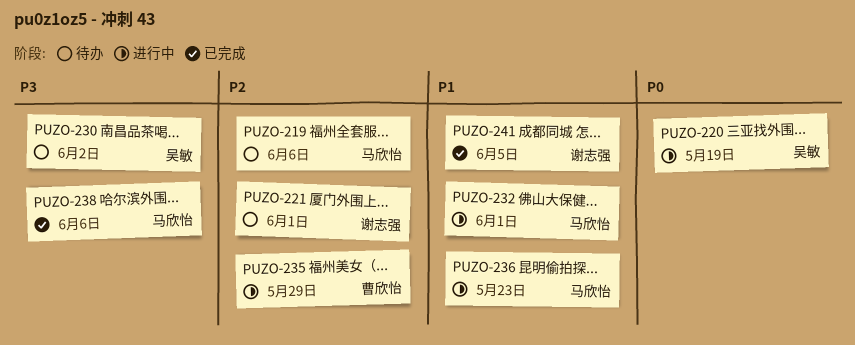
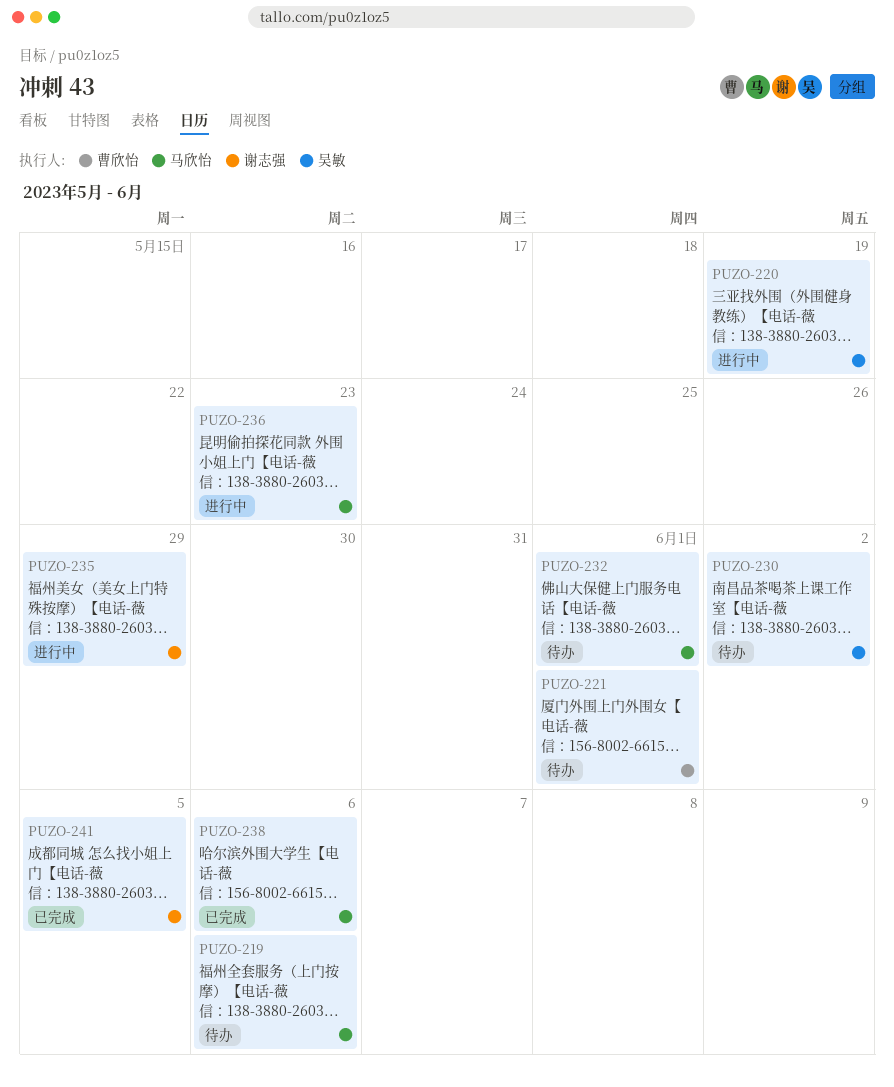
PUZO-221, owner: 谢志强 -> 曹欣怡
PUZO-232, status: 进行中 -> 待办
PUZO-235, owner: 曹欣怡 -> 谢志强

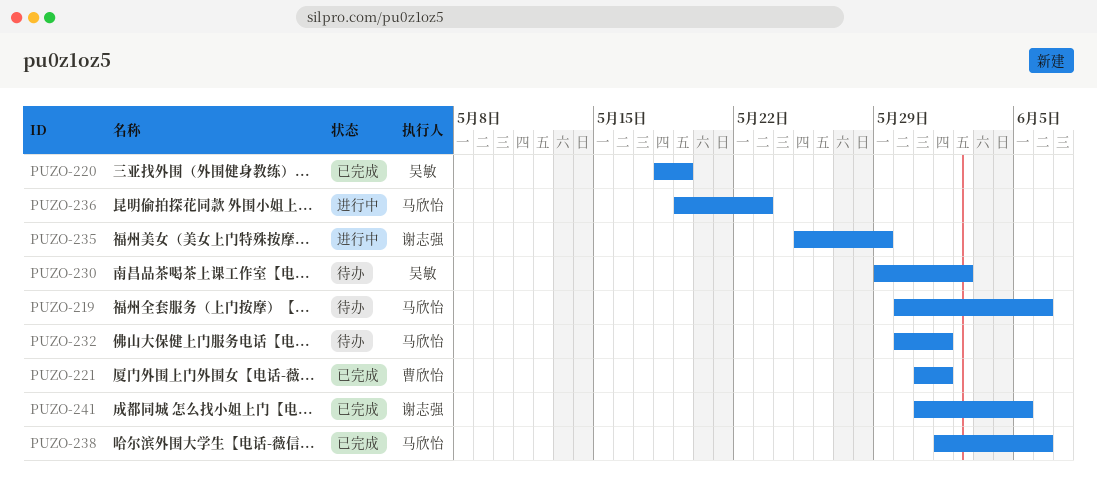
PUZO-220, status: 进行中 -> 已完成
PUZO-221, status: 待办 -> 已完成

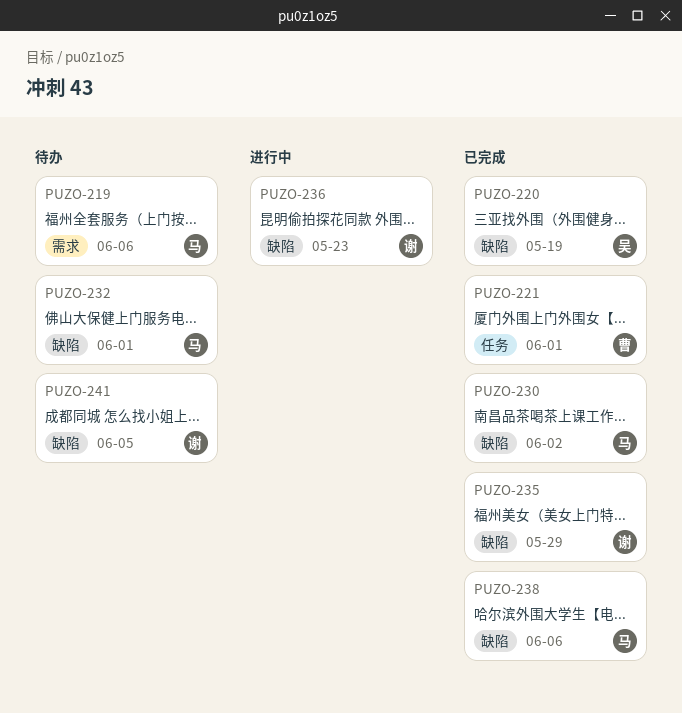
PUZO-230, status: 待办 -> 已完成
PUZO-230, owner: 吴敏 -> 马欣怡
PUZO-235, status: 进行中 -> 已完成
PUZO-236, owner: 马欣怡 -> 谢志强
PUZO-241, status: 已完成 -> 待办

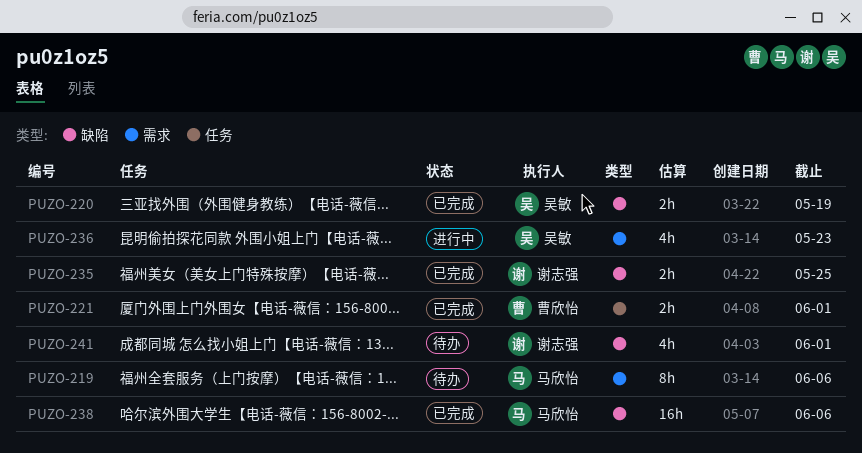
PUZO-230: present -> none
PUZO-232: present -> none
PUZO-235, due: May 29 -> May 25
PUZO-236, owner: 谢志强 -> 吴敏
PUZO-236, label: 缺陷 -> 需求
PUZO-241, due: Jun 5 -> Jun 1

